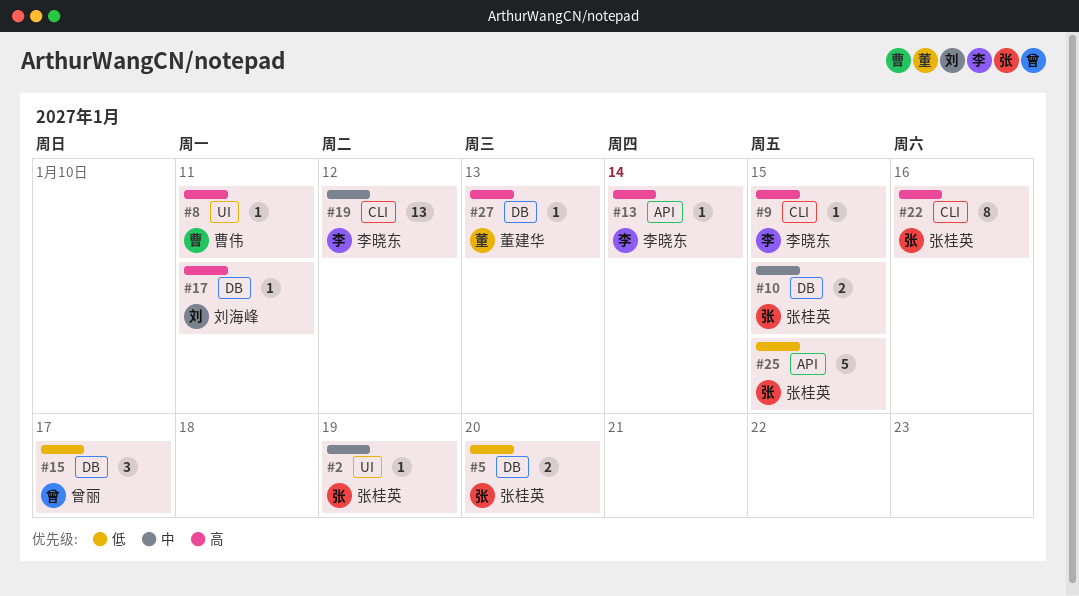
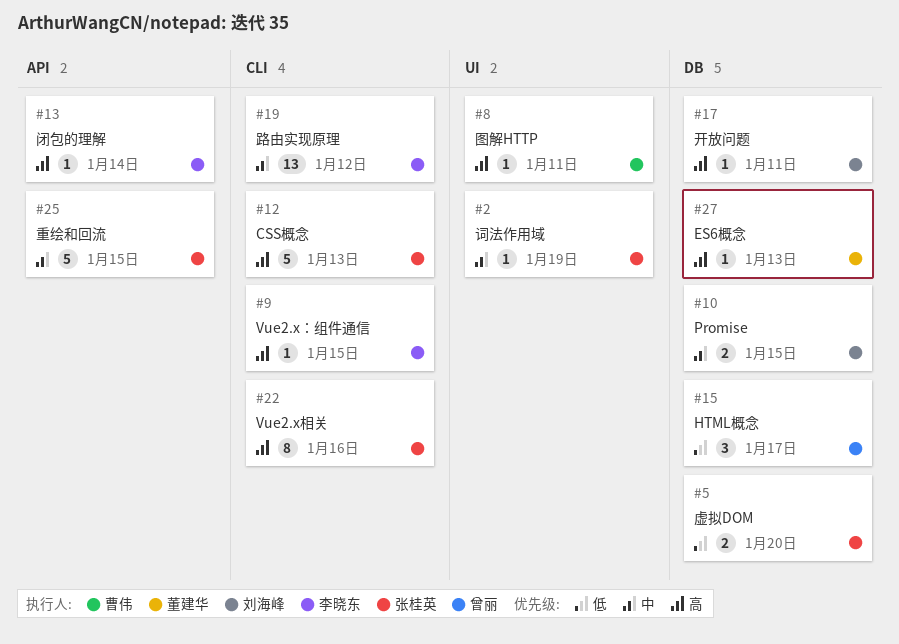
#10, owner: 张桂英 -> 刘海峰
#12: none -> present
#25, priority: 低 -> 中

